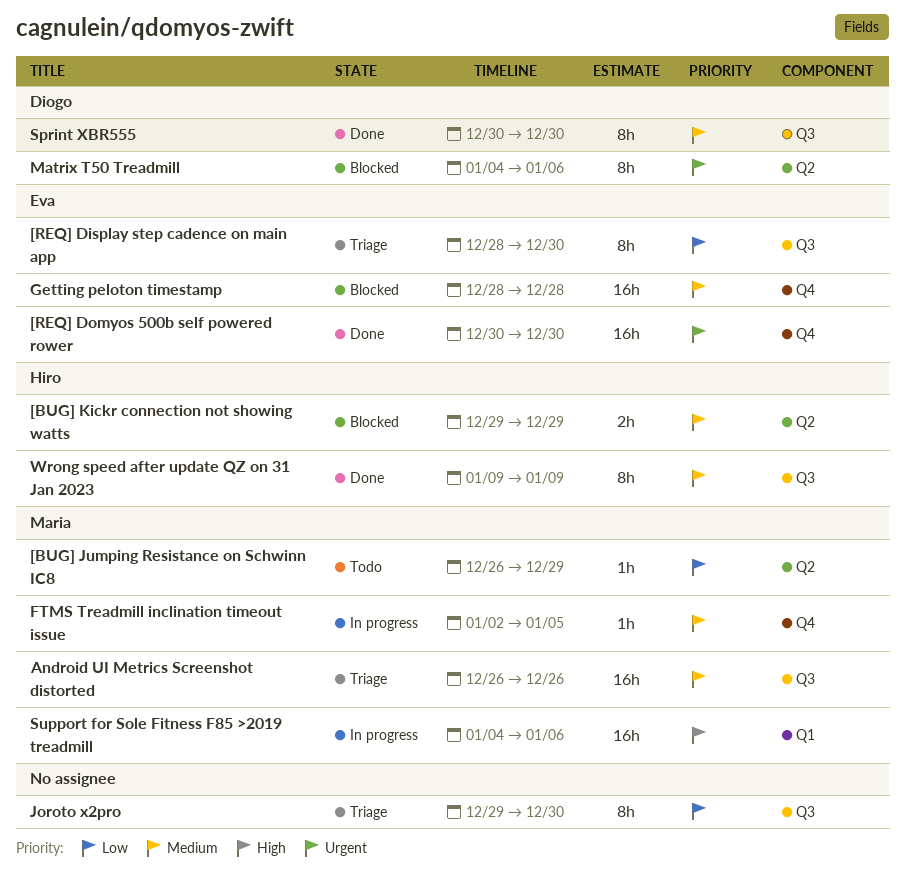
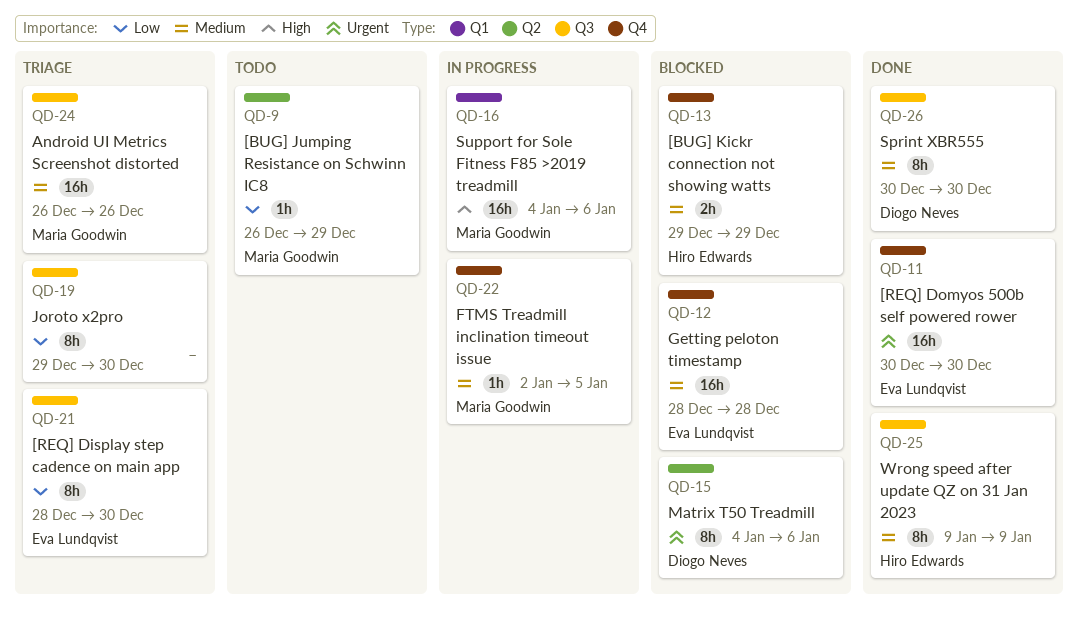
[BUG] Kickr connection not showing watts, label: Q2 -> Q4

